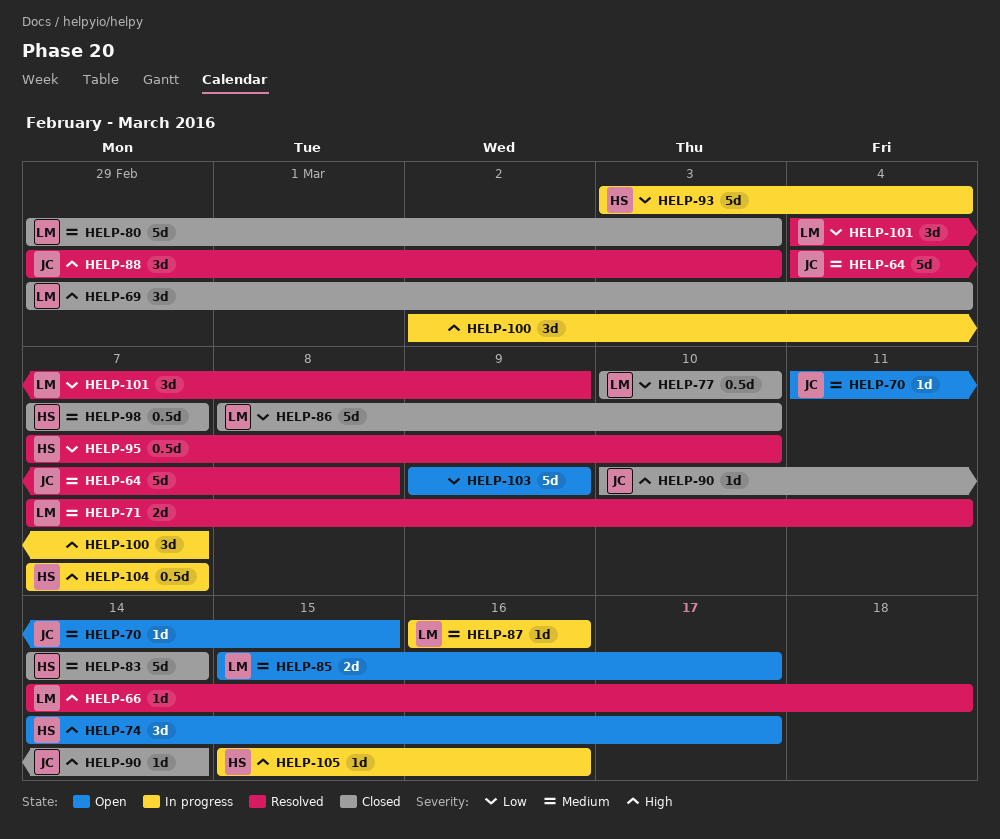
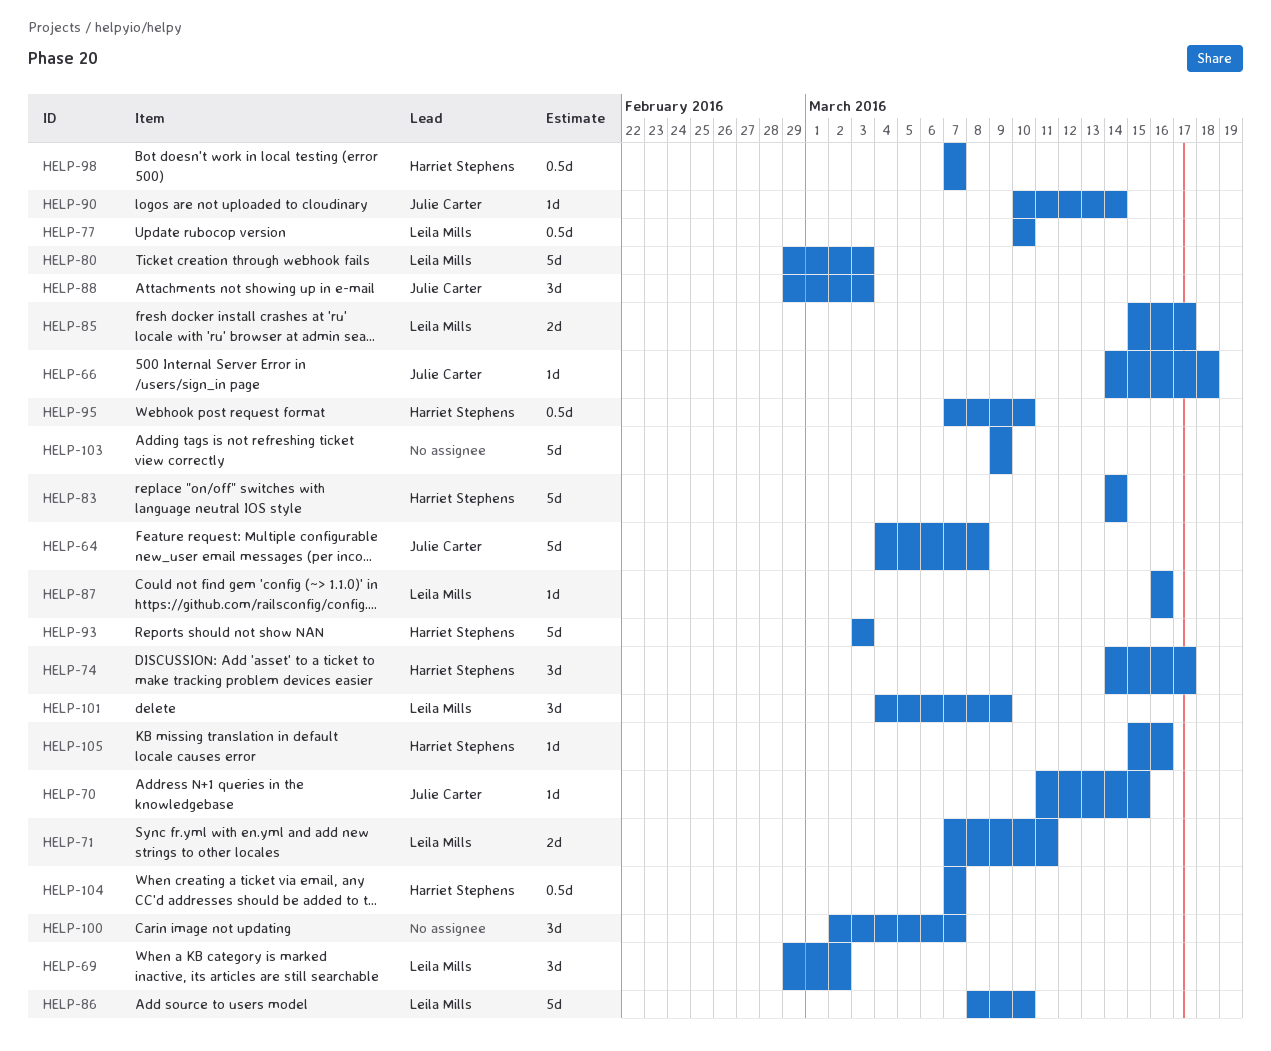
HELP-66, owner: Leila Mills -> Julie Carter
HELP-69, due: Mar 4 -> Mar 2
HELP-93, due: Mar 4 -> Mar 3

